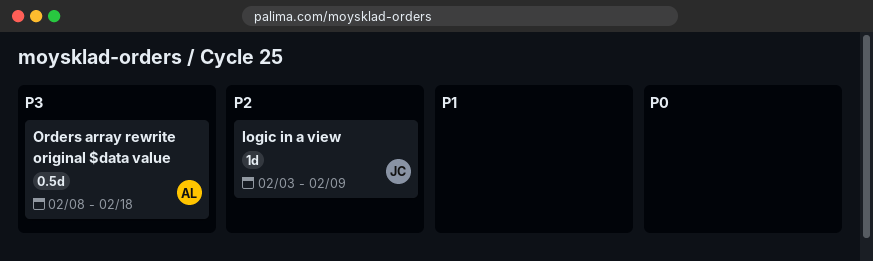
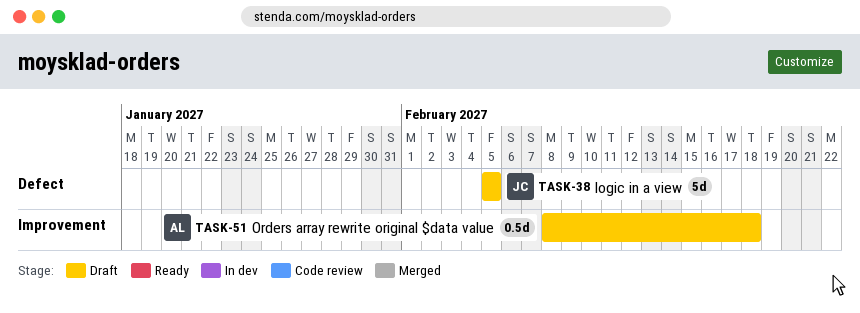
logic in a view, estimate: 1d -> 5d
logic in a view, start: Feb 3 -> Feb 5
logic in a view, due: Feb 9 -> Feb 5

